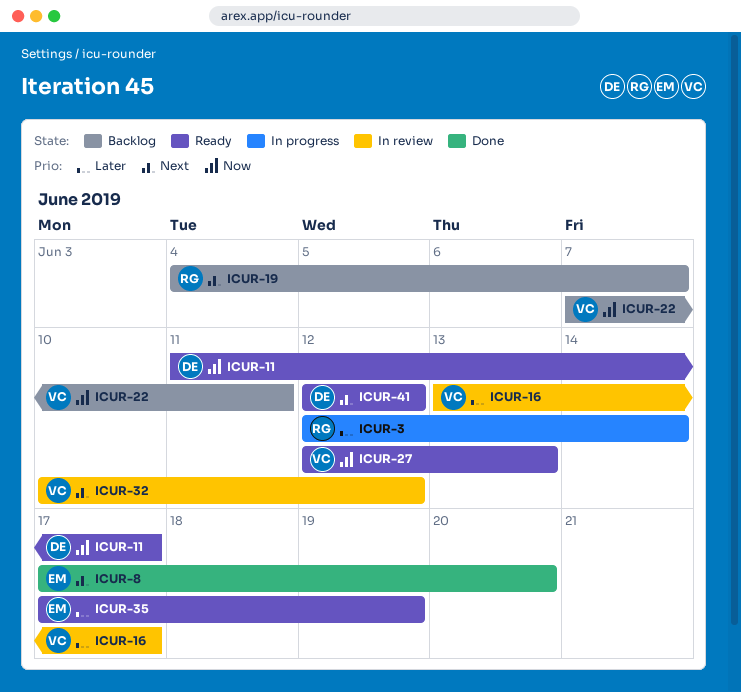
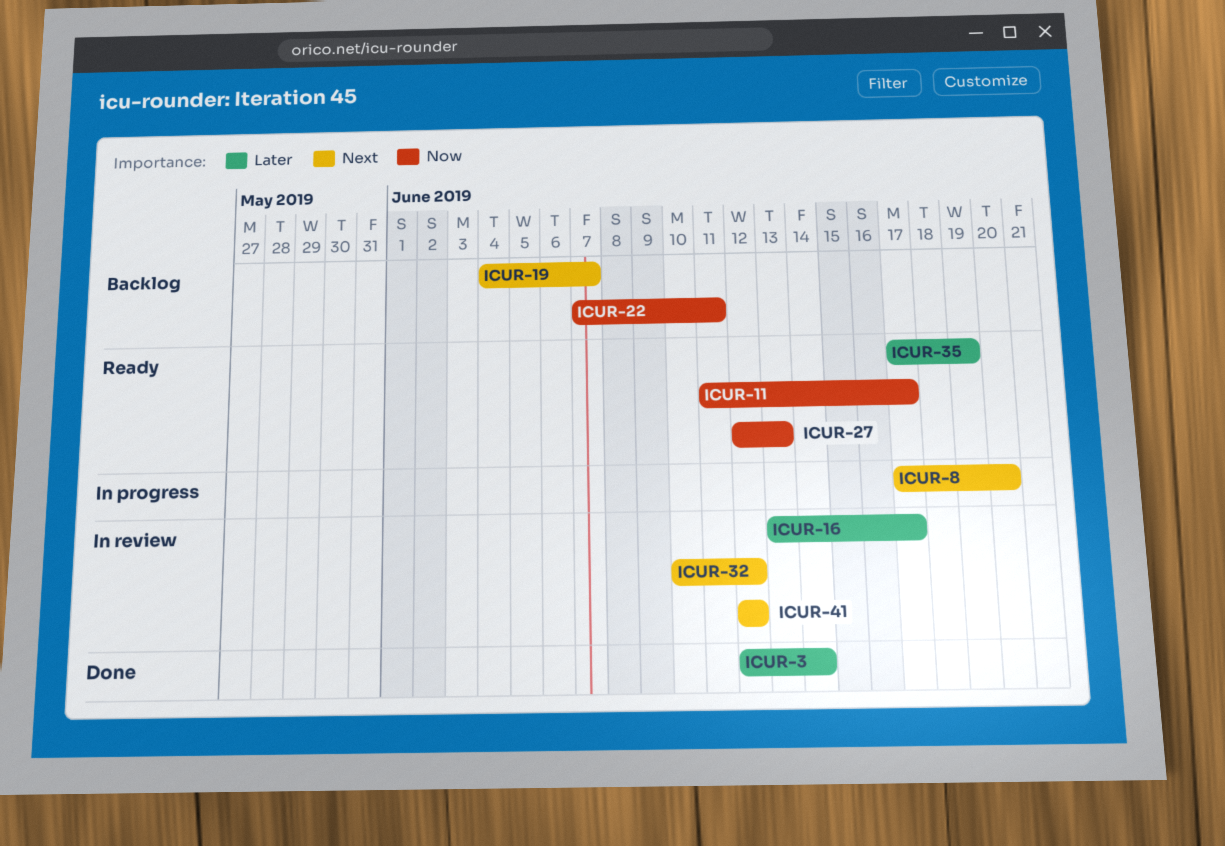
ICUR-3, status: In progress -> Done
ICUR-8, status: Done -> In progress
ICUR-41, status: Ready -> In review

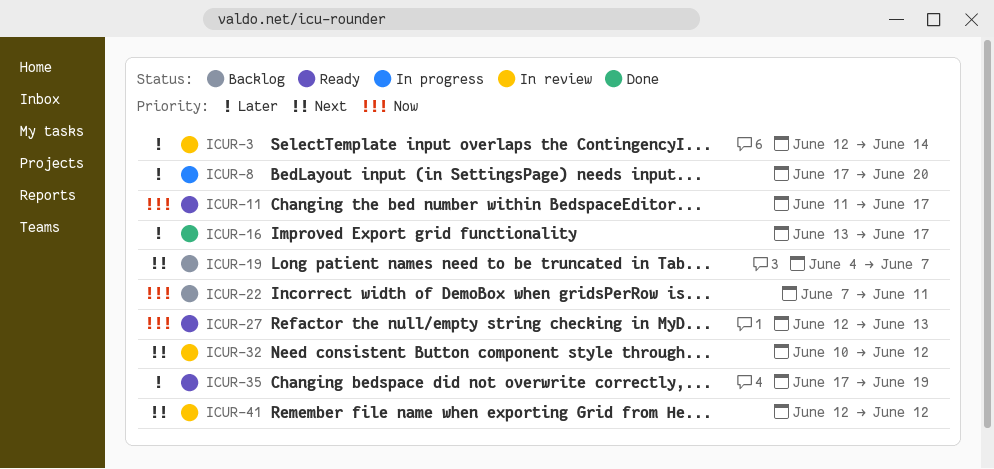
ICUR-3, status: Done -> In review
ICUR-8, priority: Next -> Later
ICUR-16, status: In review -> Done

